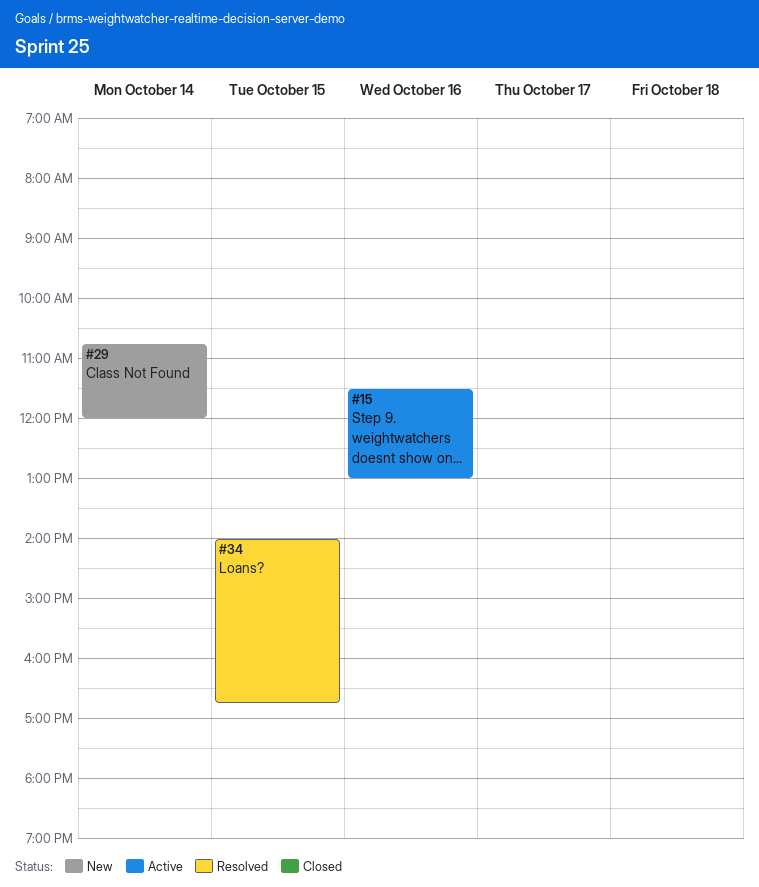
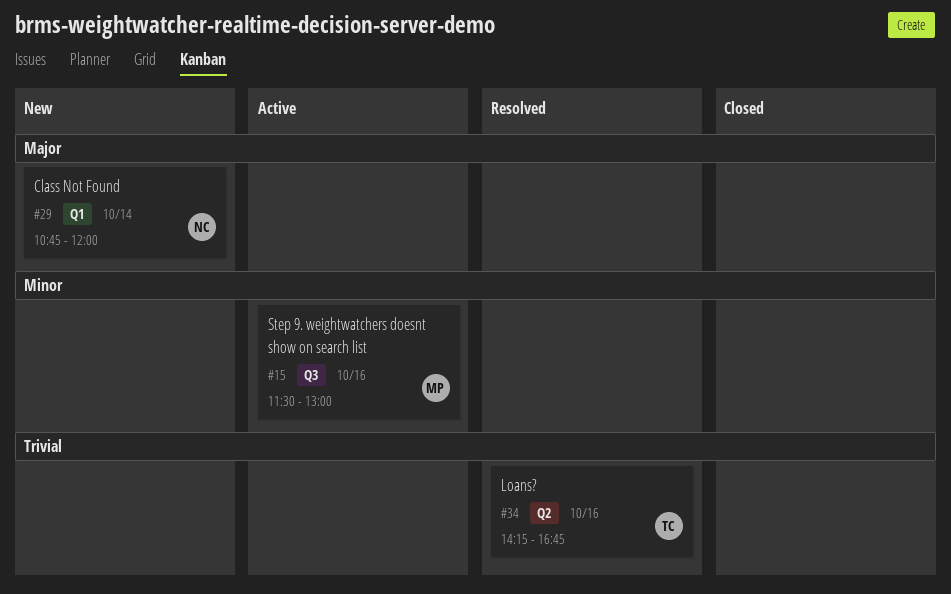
#34, day: Oct 15 -> Oct 16
#34, begins: 14:00 -> 14:15

